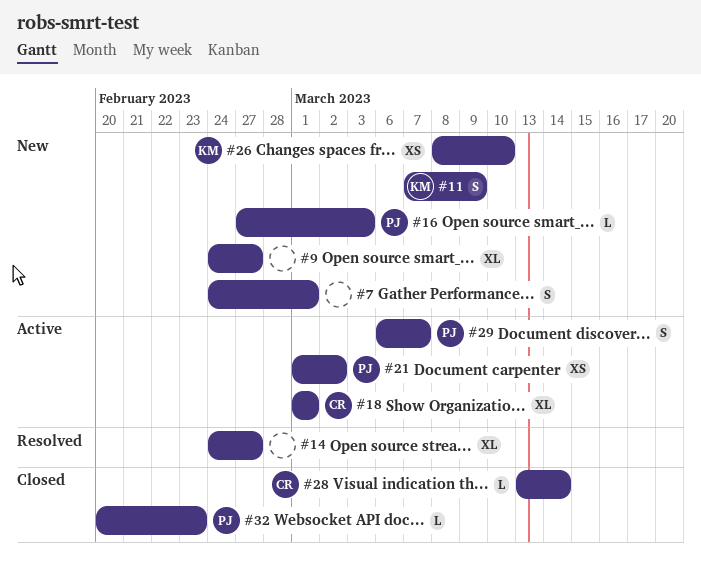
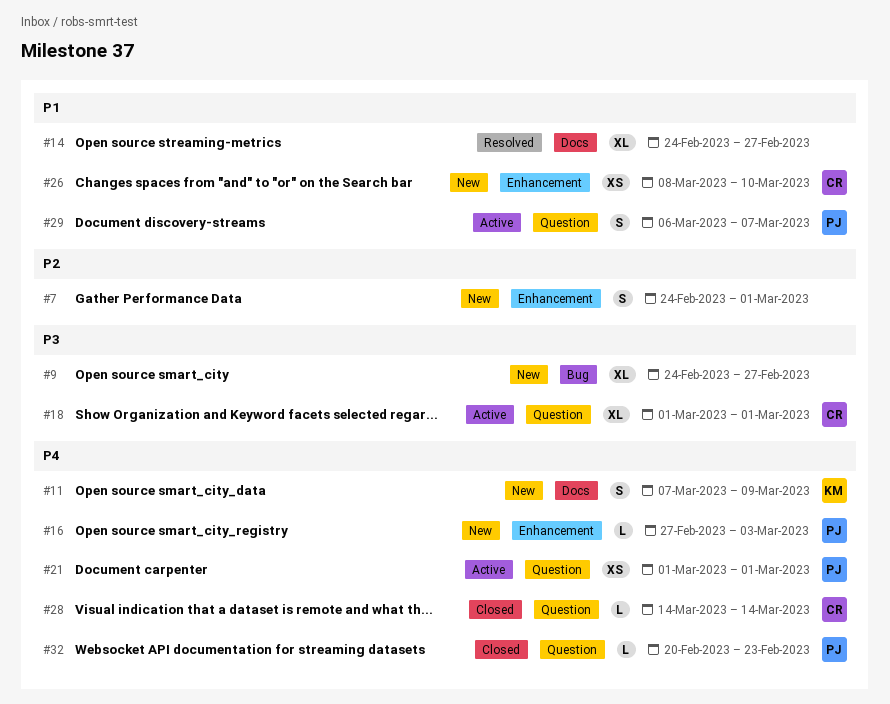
#21, due: Mar 2 -> Mar 1
#26, owner: KM -> CR
#28, start: Mar 13 -> Mar 14

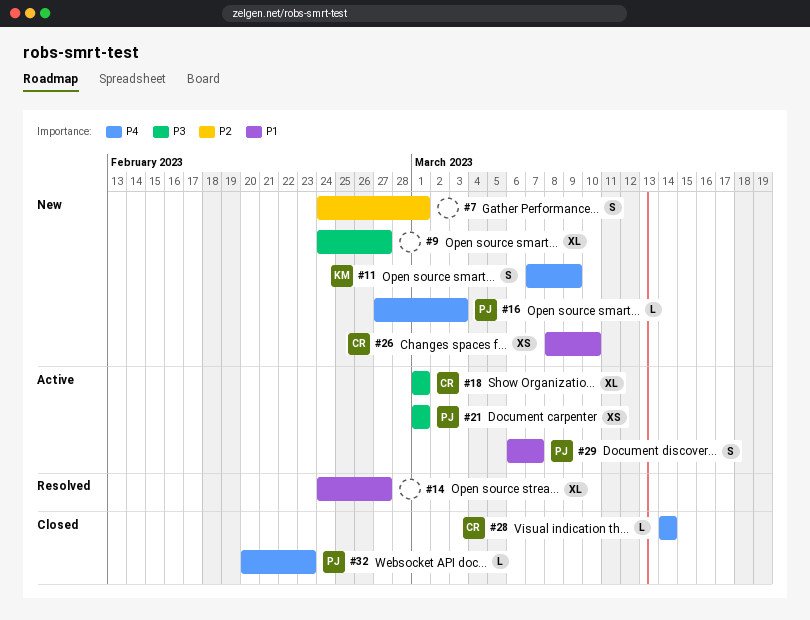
#21, priority: P4 -> P3

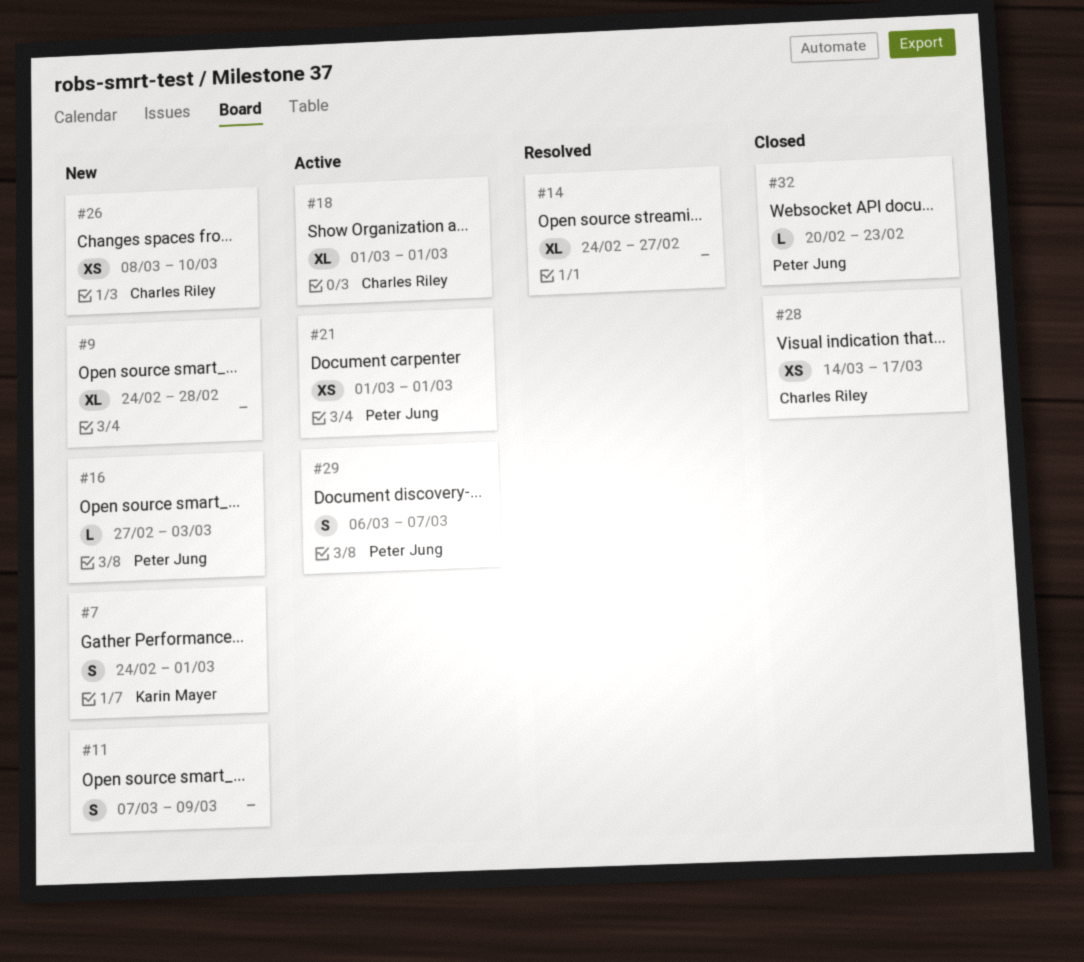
#7, owner: none -> Karin Mayer
#9, due: Feb 27 -> Feb 28
#11, owner: Karin Mayer -> none
#28, estimate: L -> XS
#28, due: Mar 14 -> Mar 17

